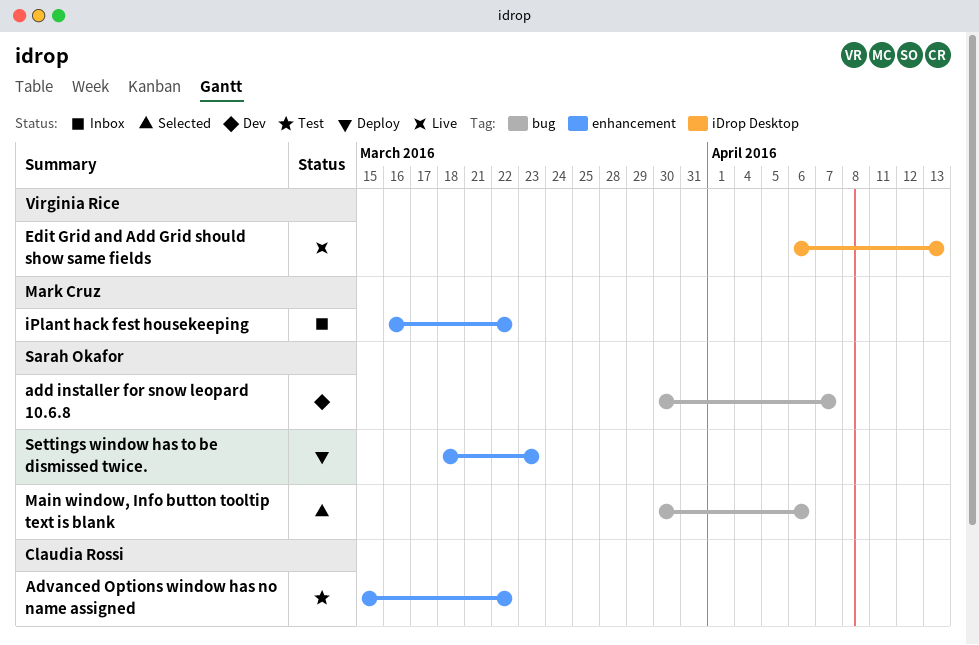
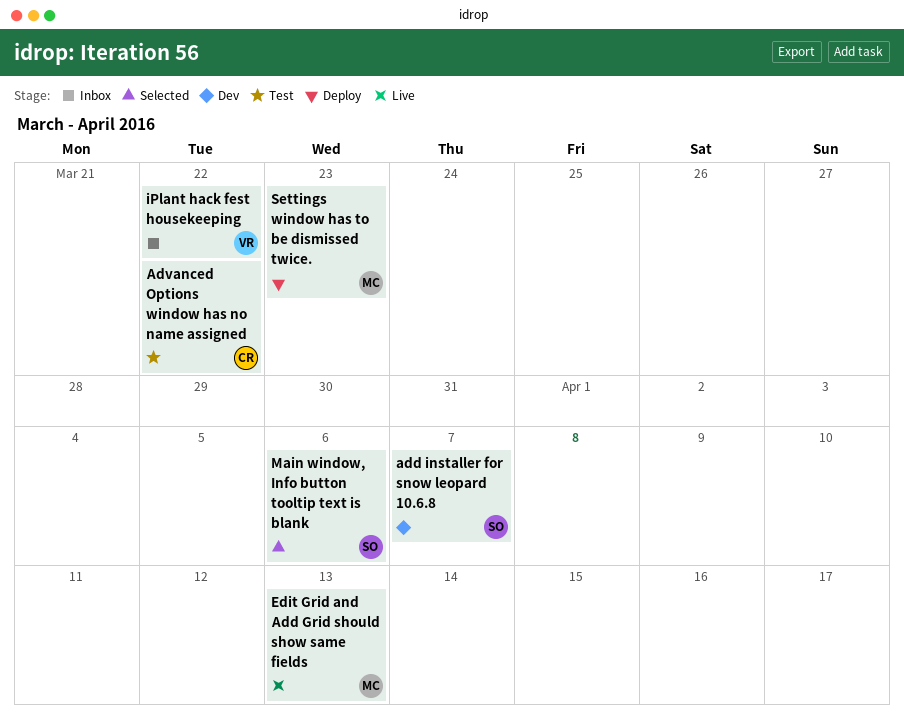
Edit Grid and Add Grid should show same fields, owner: Virginia Rice -> Mark Cruz
iPlant hack fest housekeeping, owner: Mark Cruz -> Virginia Rice
Settings window has to be dismissed twice., owner: Sarah Okafor -> Mark Cruz

